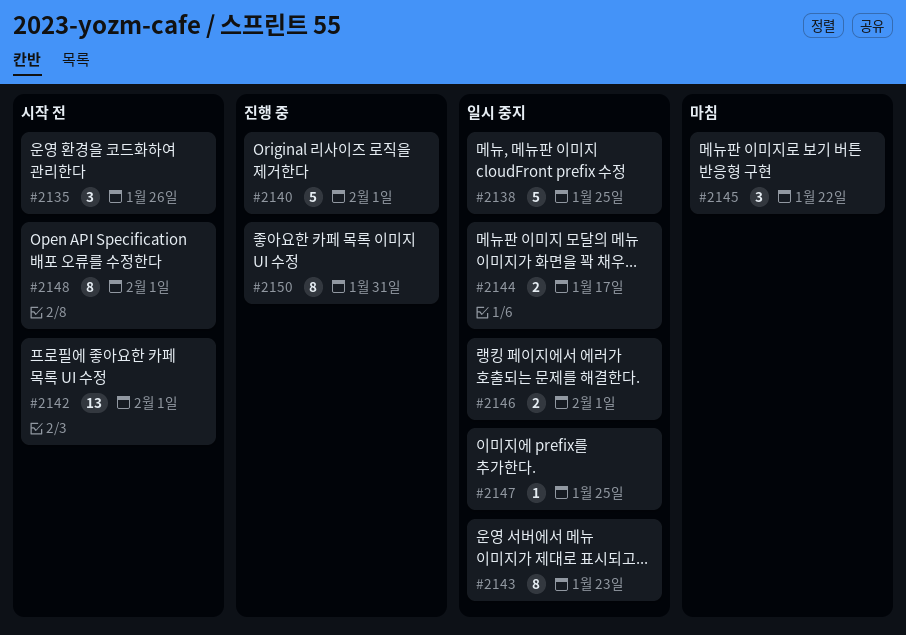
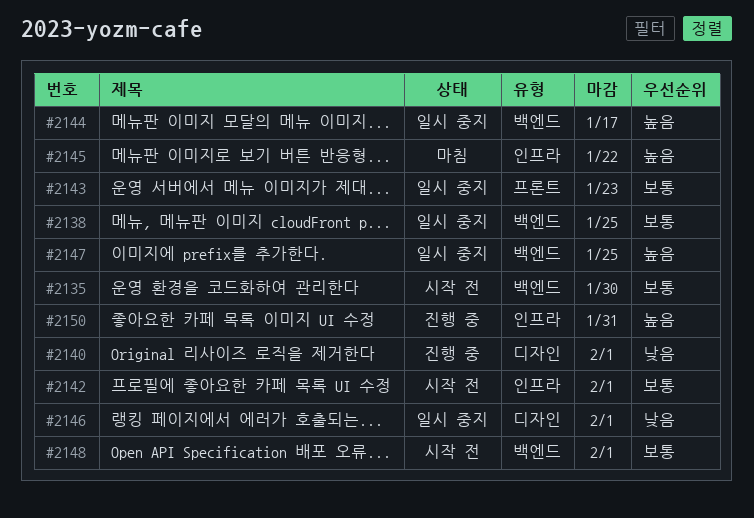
#2135, due: Jan 26 -> Jan 30

